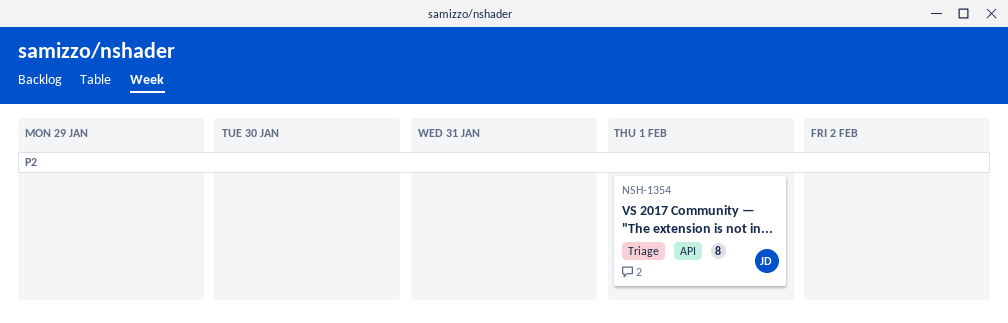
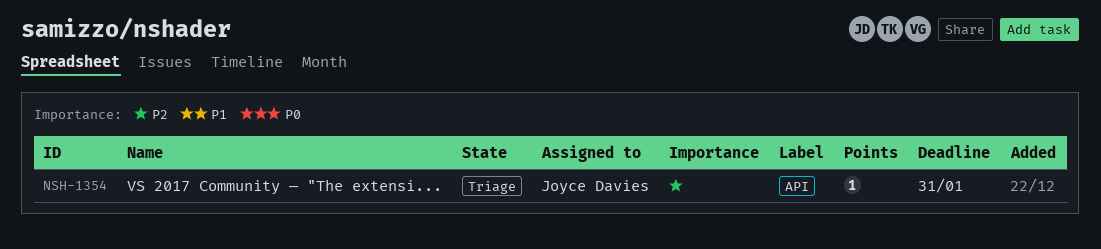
NSH-1354, estimate: 8 -> 1
NSH-1354, due: Feb 1 -> Jan 31

